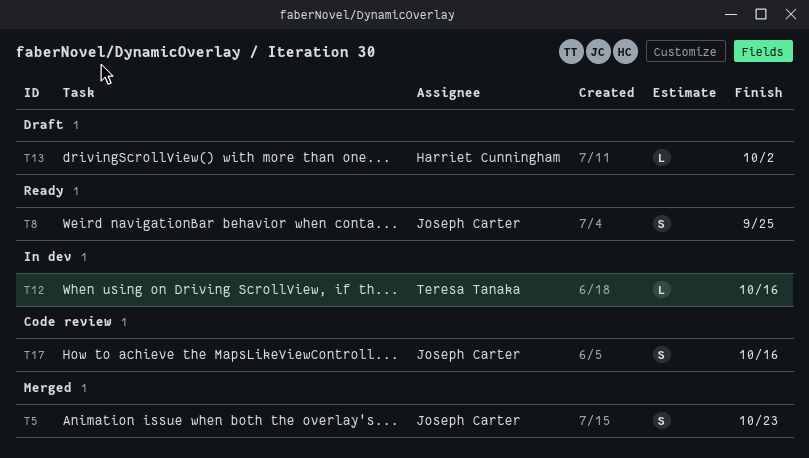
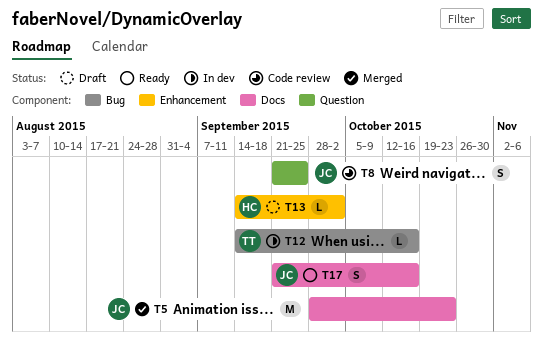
T5, estimate: S -> M
T8, status: Ready -> Code review
T17, status: Code review -> Ready

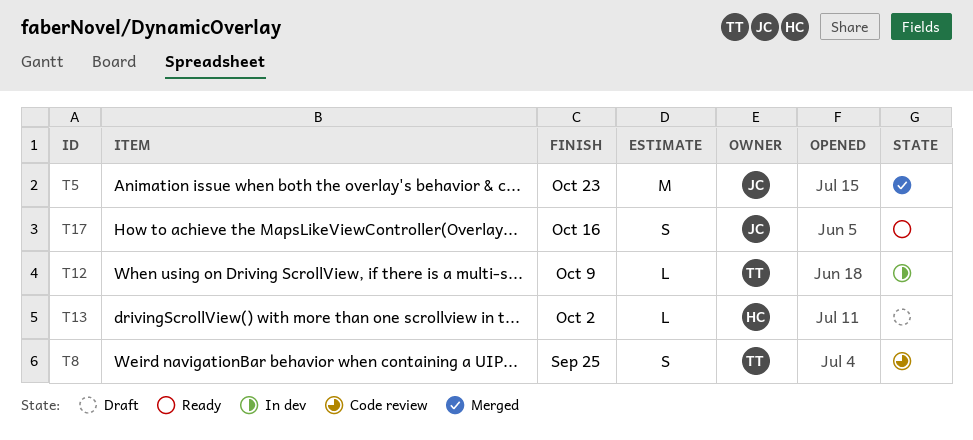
T8, owner: JC -> TT
T12, due: Oct 16 -> Oct 9

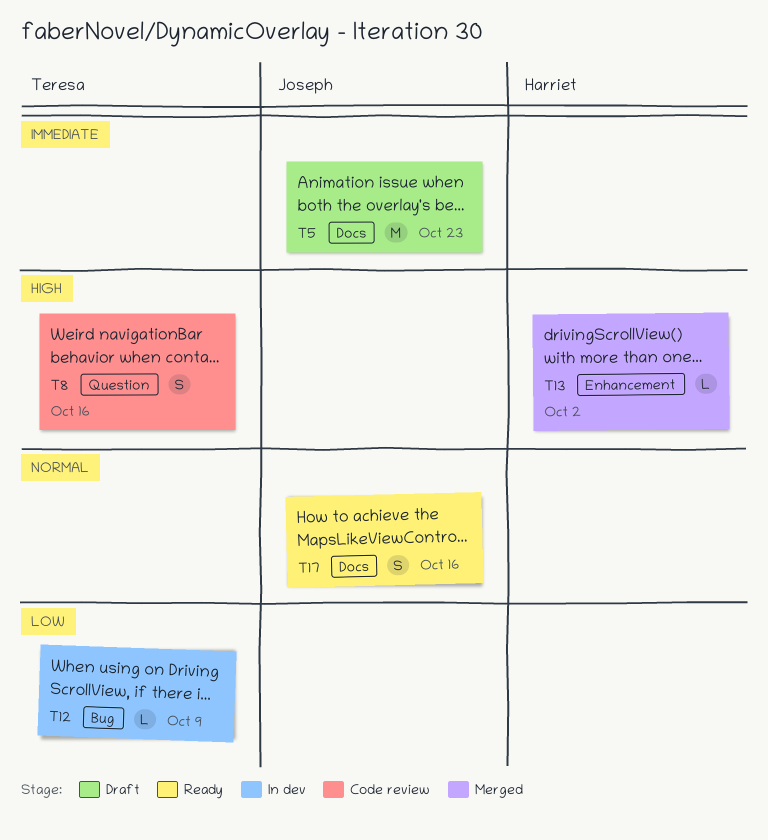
T5, status: Merged -> Draft
T8, due: Sep 25 -> Oct 16
T13, status: Draft -> Merged

